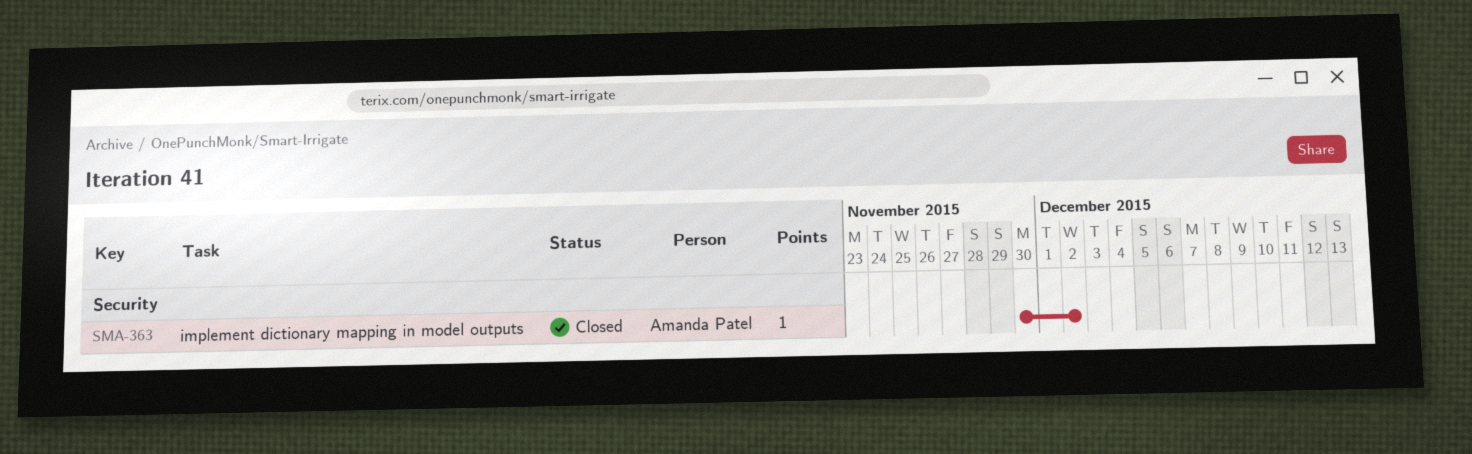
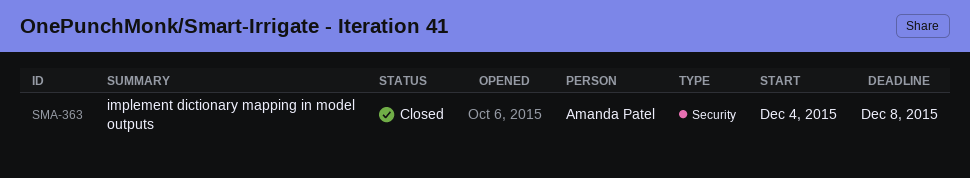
SMA-363, start: Nov 30 -> Dec 4
SMA-363, due: Dec 2 -> Dec 8

